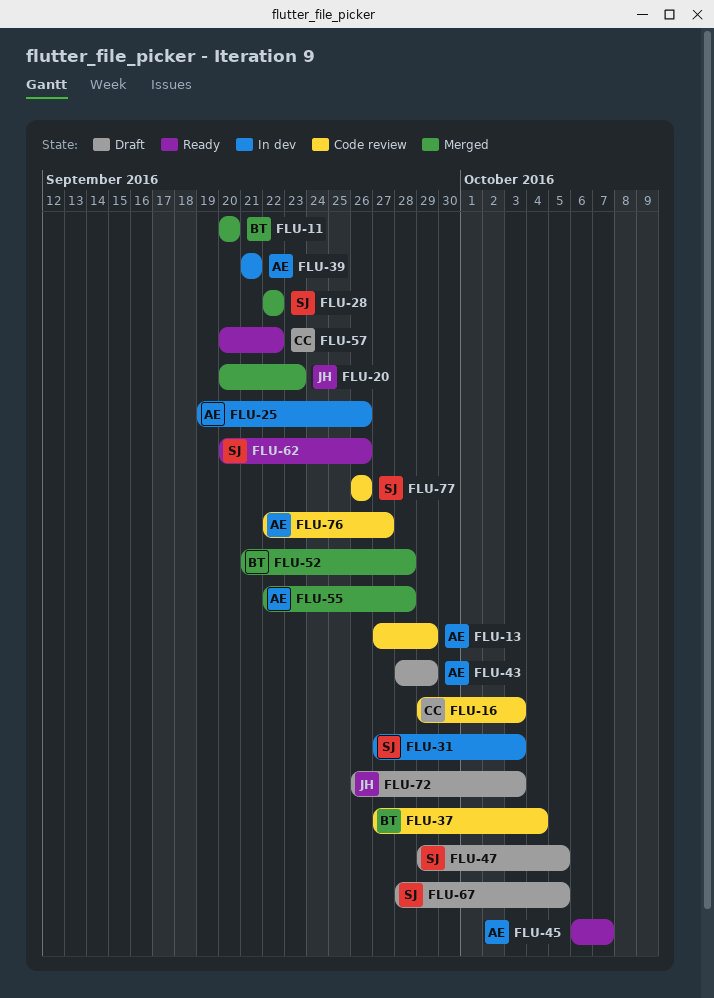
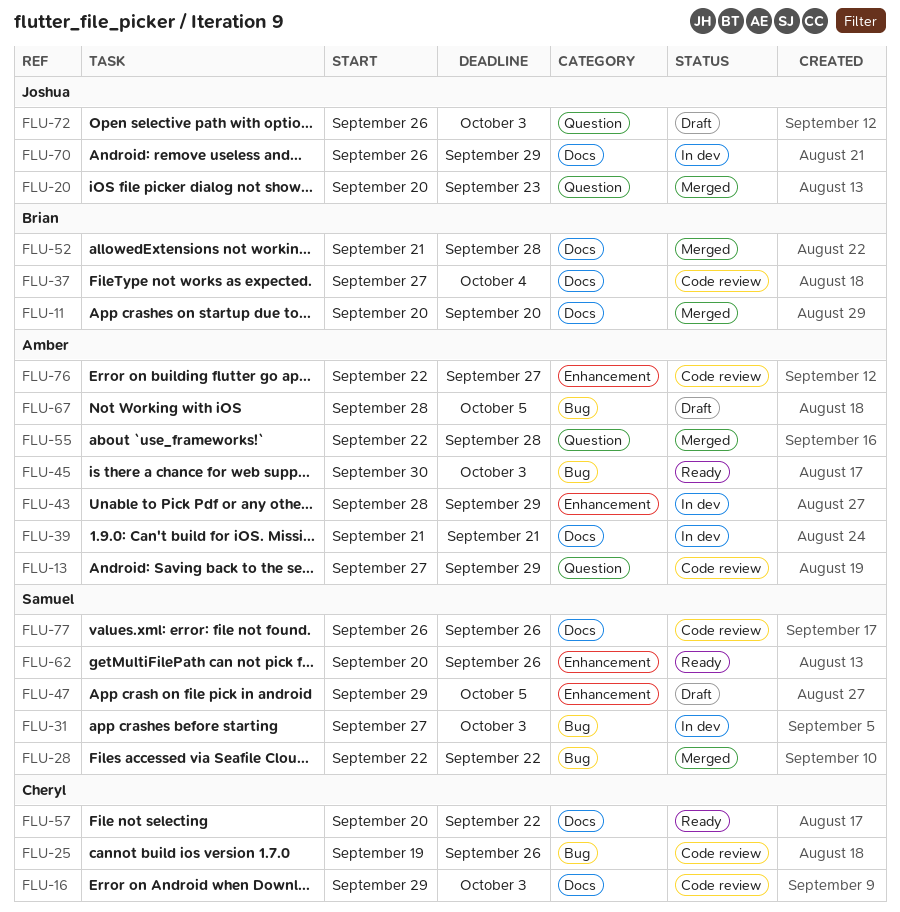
FLU-25, status: In dev -> Code review
FLU-25, owner: Amber -> Cheryl
FLU-43, status: Draft -> In dev
FLU-45, start: Oct 6 -> Sep 30
FLU-45, due: Oct 7 -> Oct 3
FLU-67, owner: Samuel -> Amber
FLU-70: none -> present

